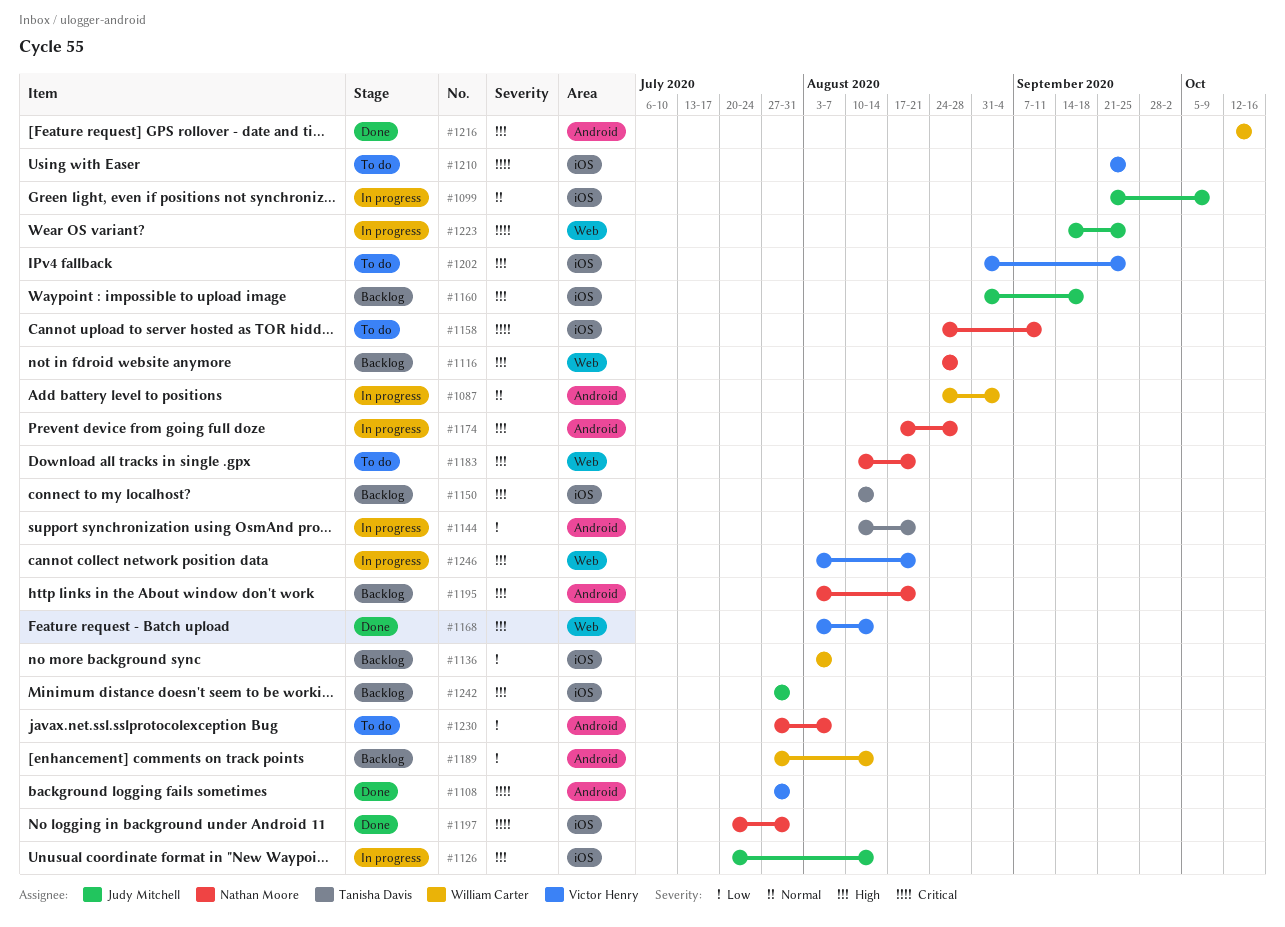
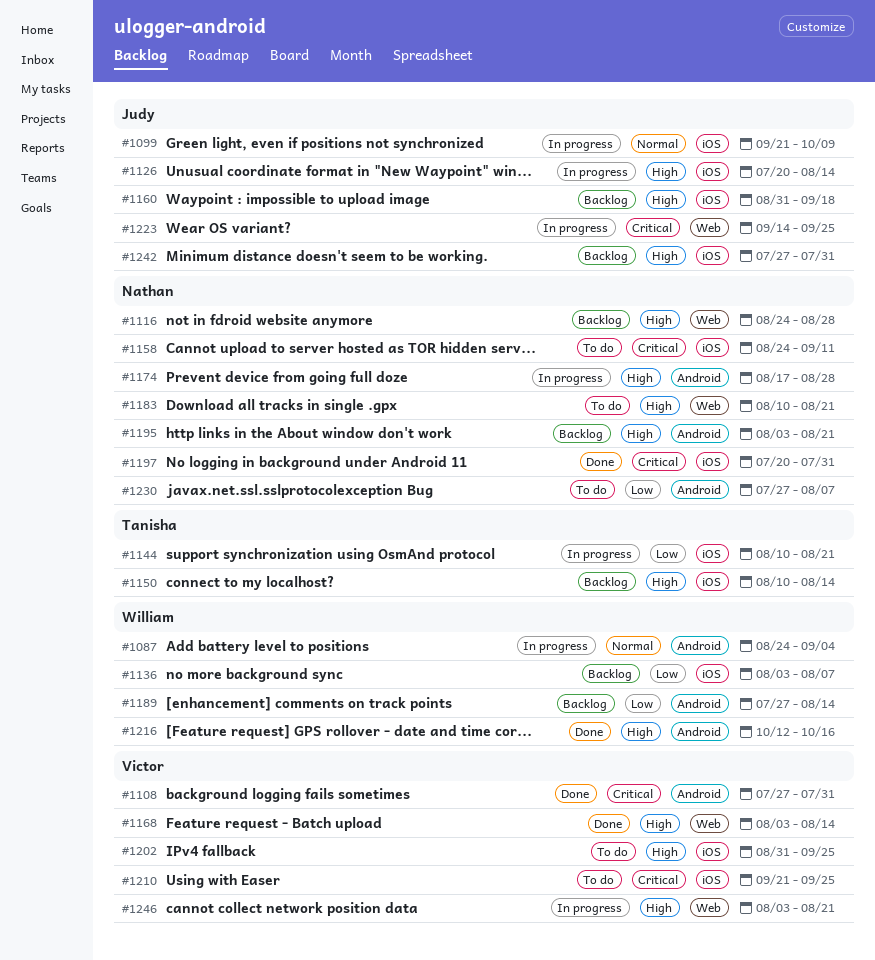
#1144, label: Android -> iOS

